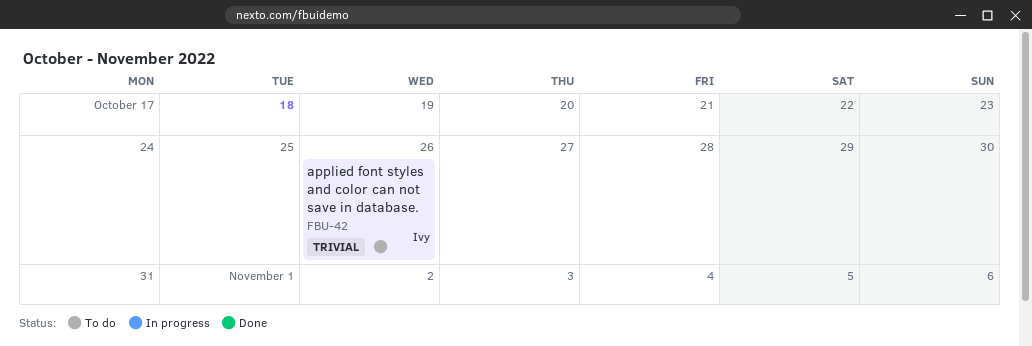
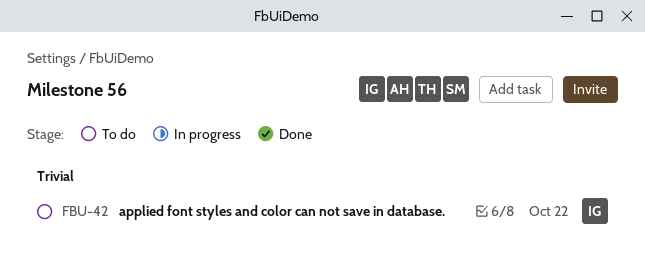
FBU-42, due: Oct 26 -> Oct 22

